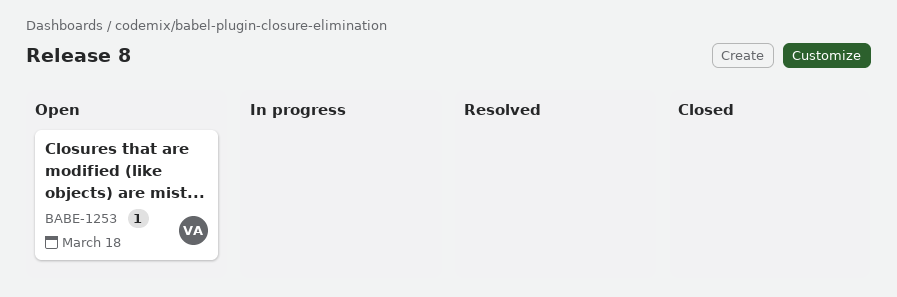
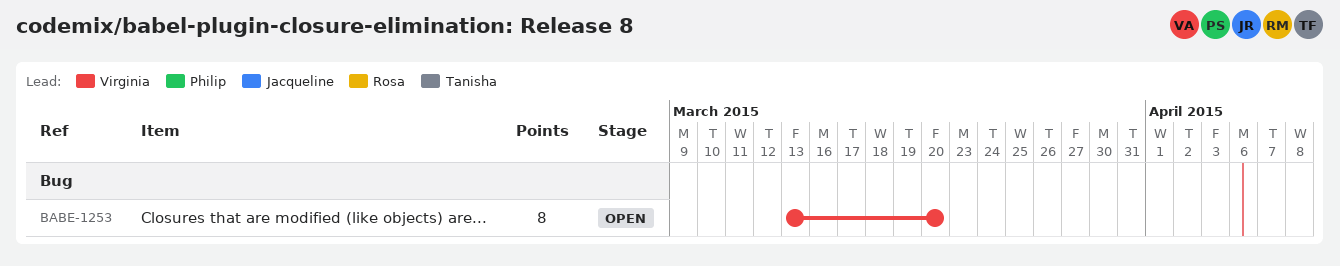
BABE-1253, estimate: 1 -> 8
BABE-1253, due: Mar 18 -> Mar 20

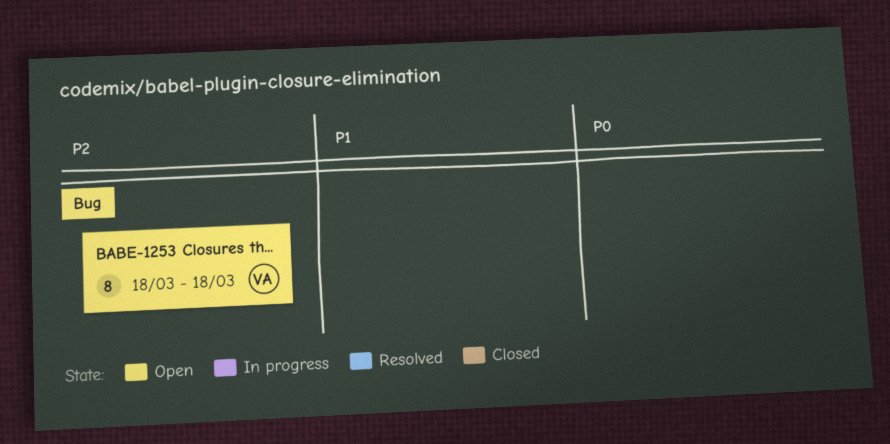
BABE-1253, start: Mar 13 -> Mar 18
BABE-1253, due: Mar 20 -> Mar 18

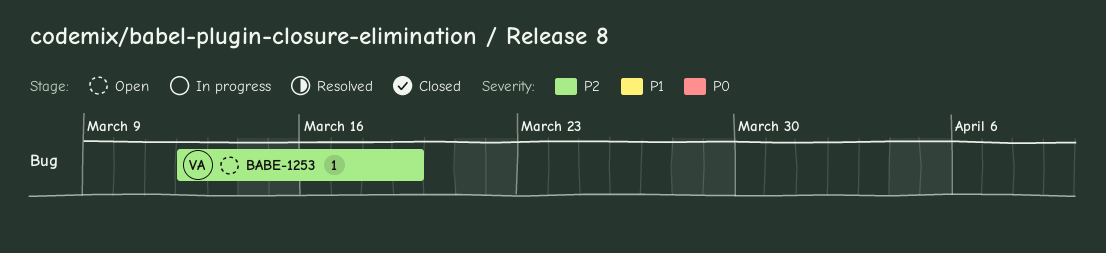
BABE-1253, estimate: 8 -> 1
BABE-1253, start: Mar 18 -> Mar 12
BABE-1253, due: Mar 18 -> Mar 19

